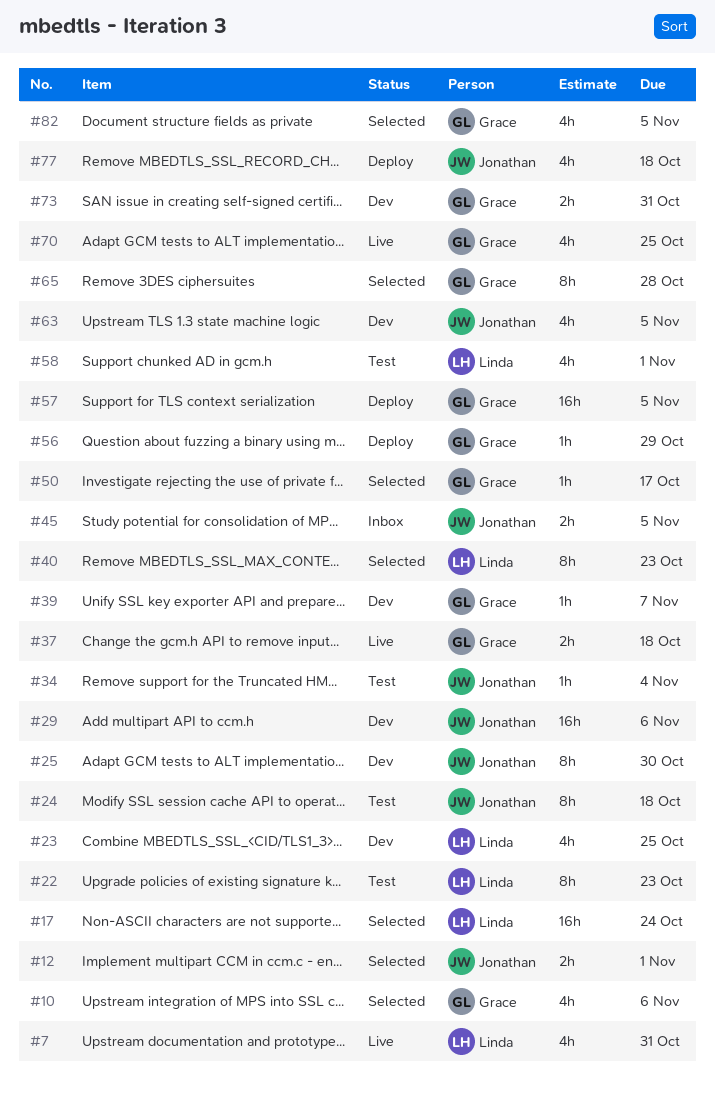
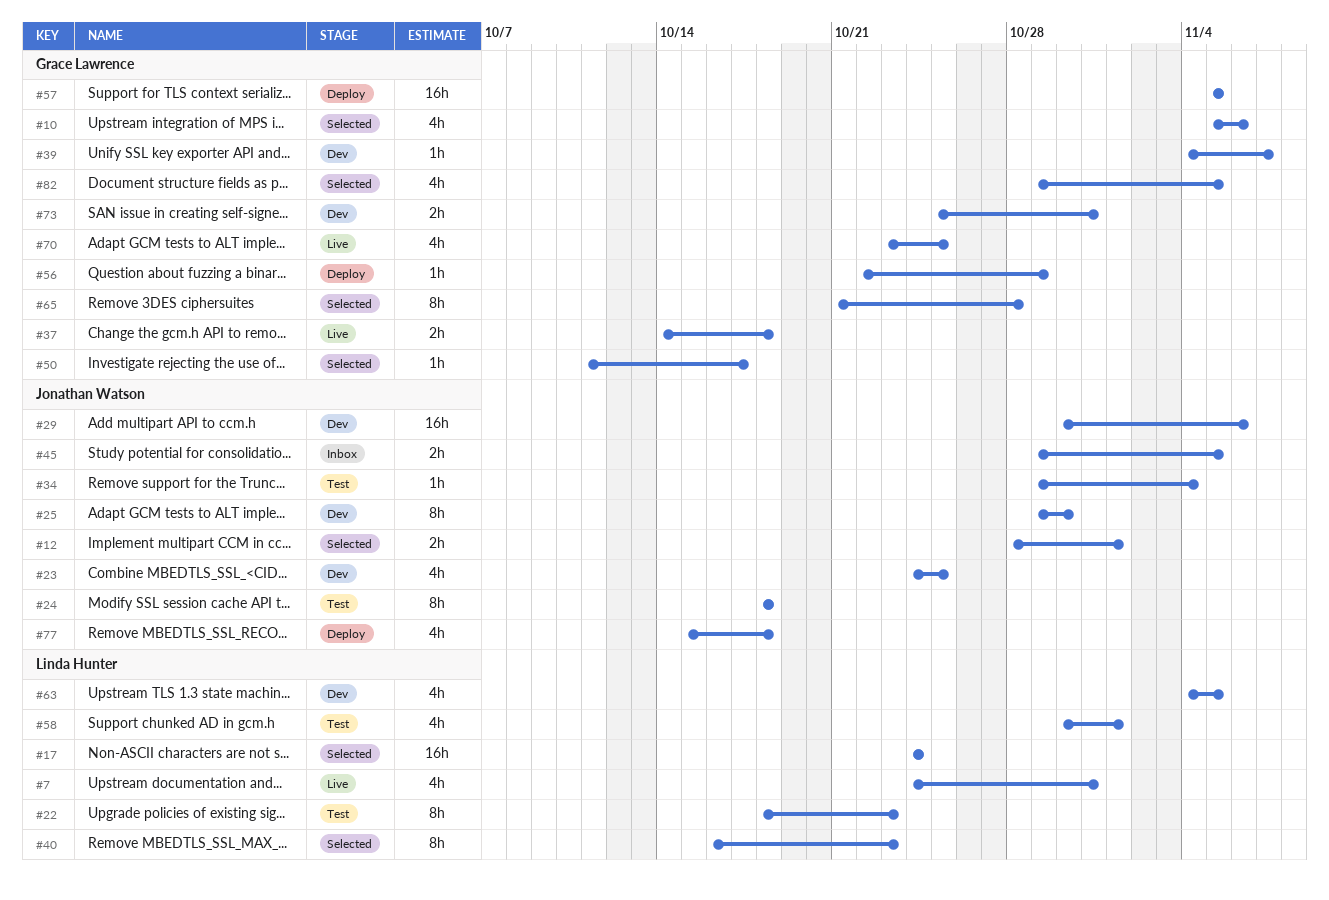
#23, owner: Linda Hunter -> Jonathan Watson
#63, owner: Jonathan Watson -> Linda Hunter

